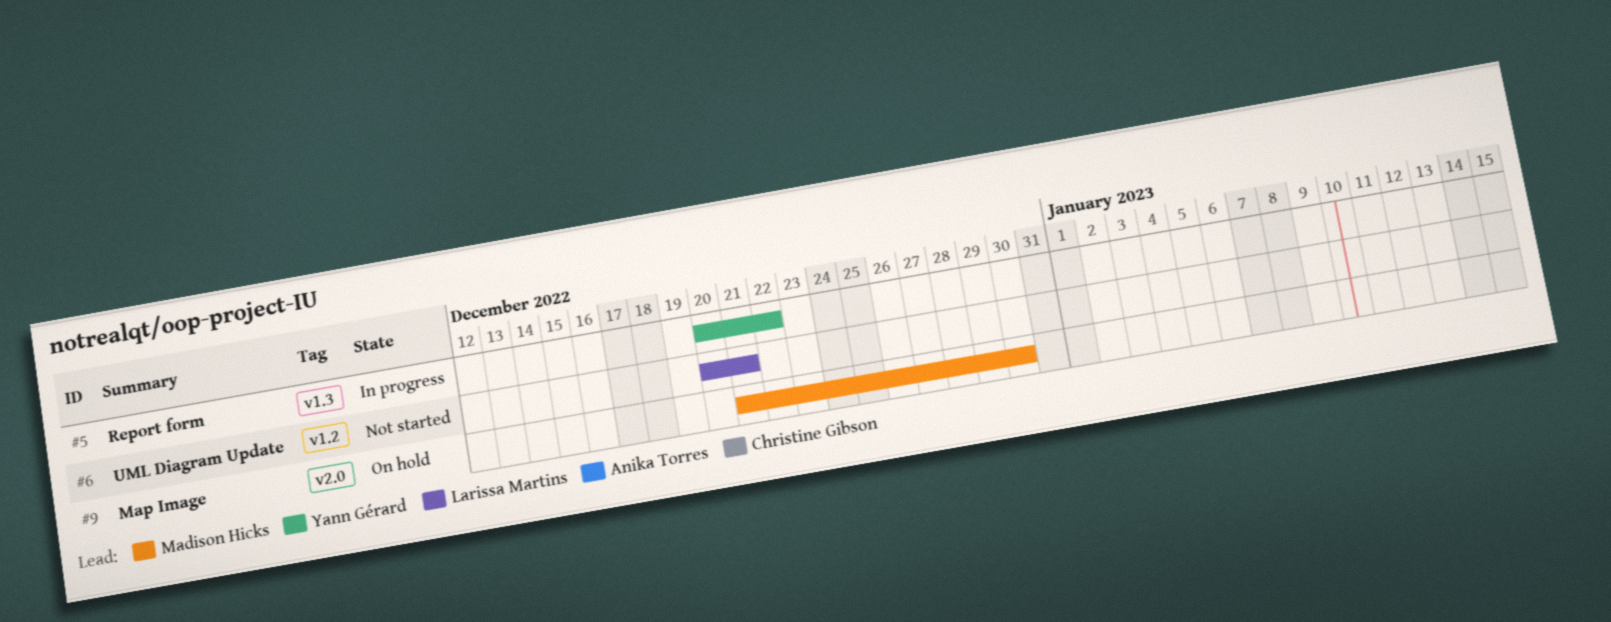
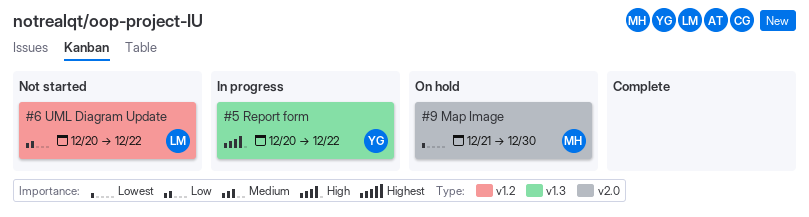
#6, due: Dec 21 -> Dec 22

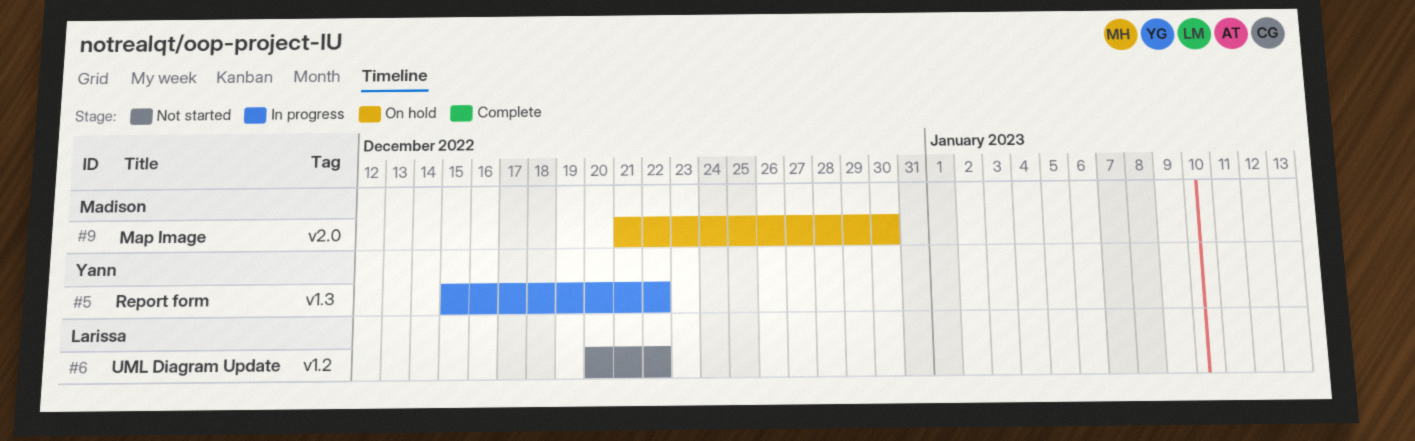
#5, start: Dec 20 -> Dec 15

